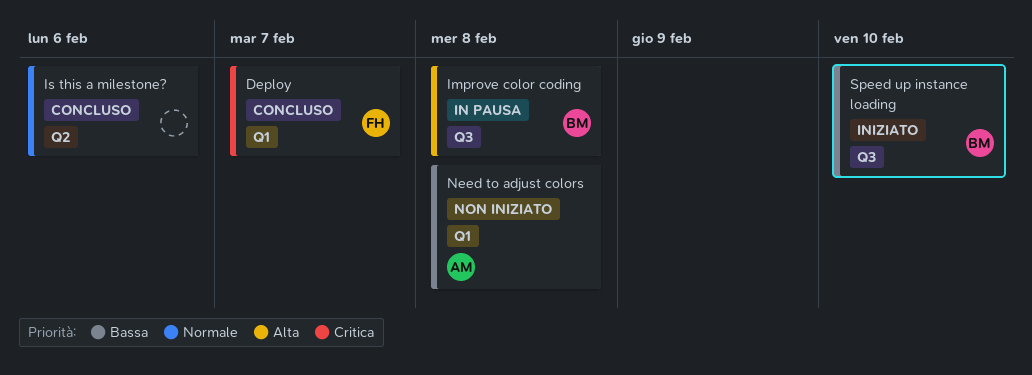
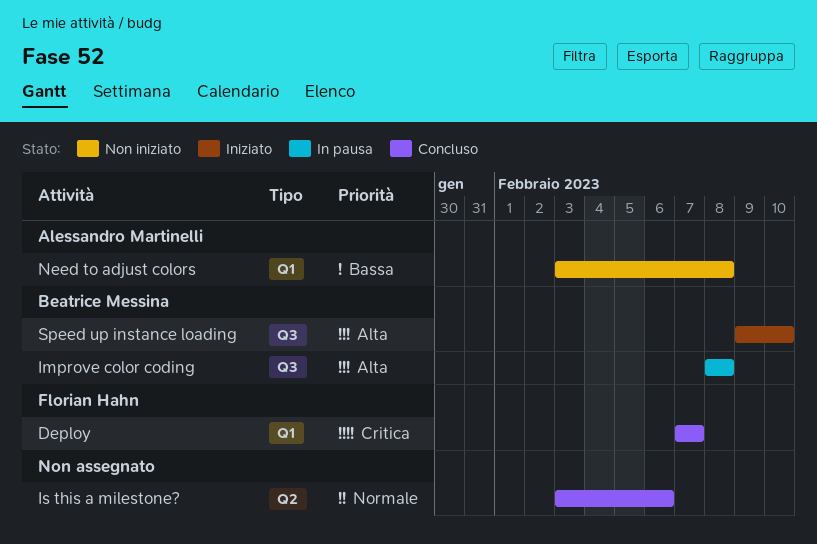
Speed up instance loading, priority: Bassa -> Alta

